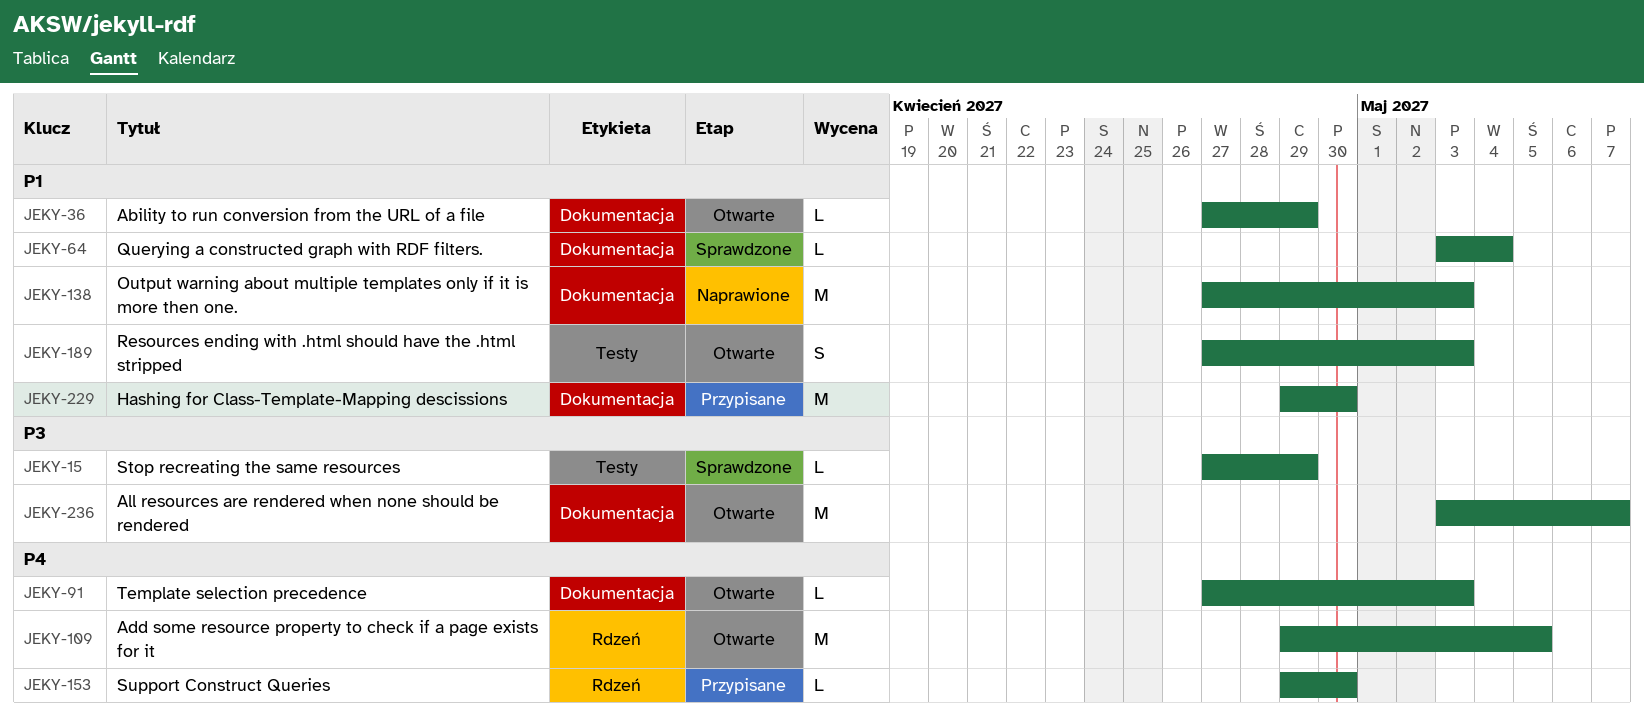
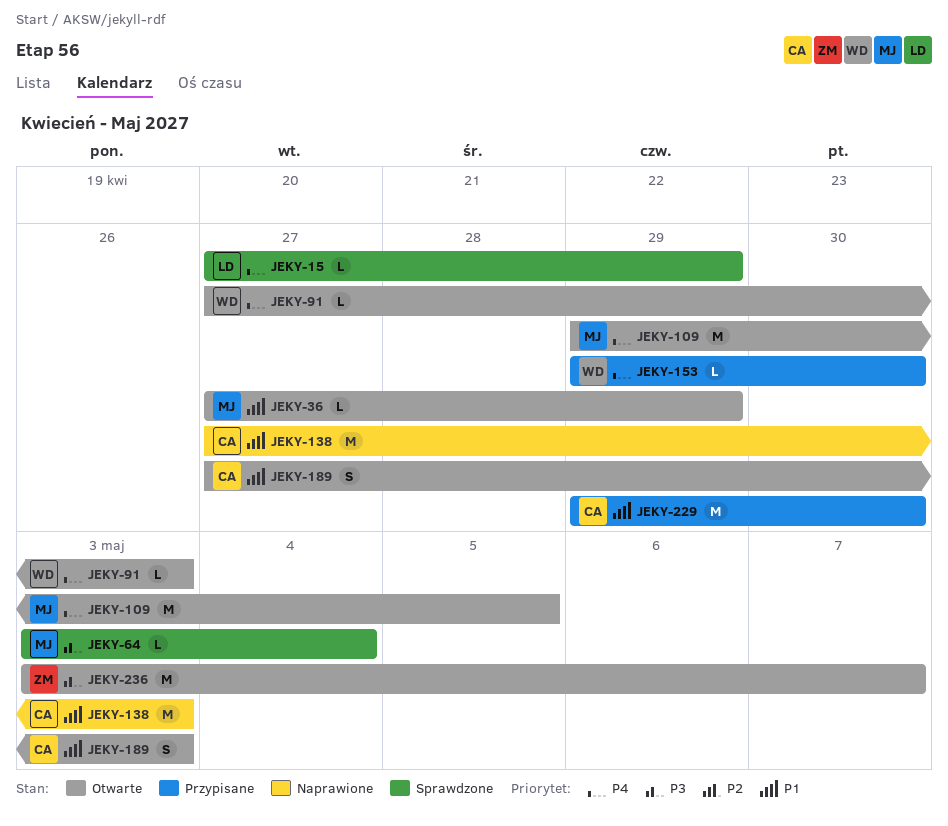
JEKY-15, priority: P3 -> P4
JEKY-64, priority: P1 -> P3

